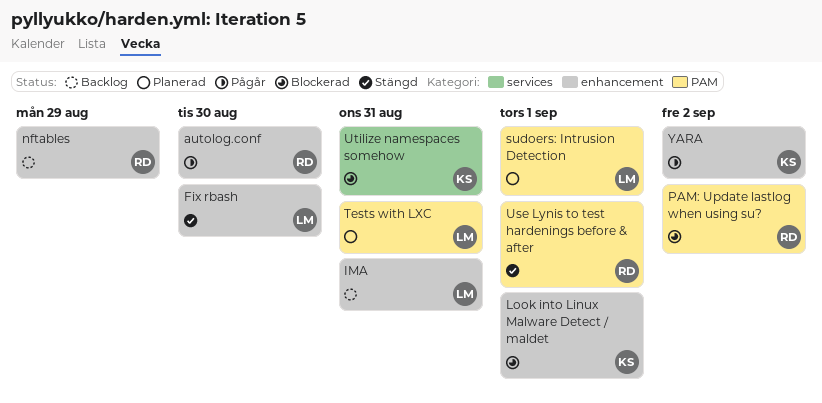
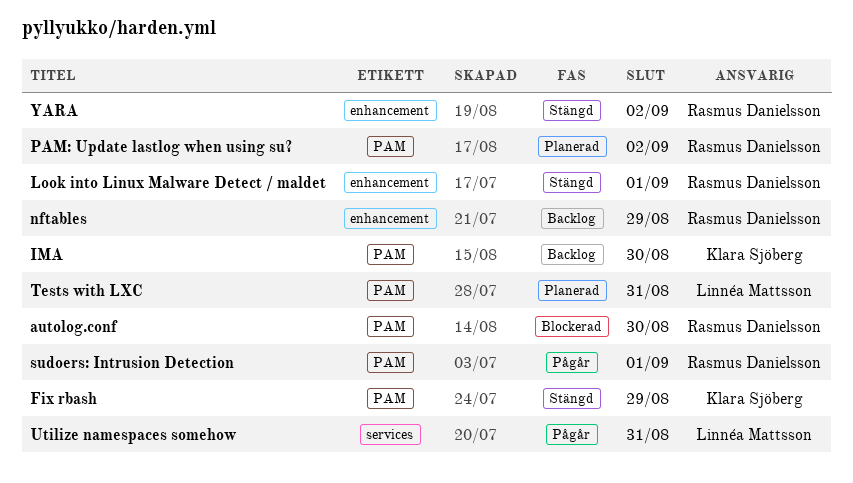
autolog.conf, status: Pågår -> Blockerad
autolog.conf, label: enhancement -> PAM
Fix rbash, owner: Linnéa Mattsson -> Klara Sjöberg
Fix rbash, label: enhancement -> PAM
Fix rbash, due: Aug 30 -> Aug 29
IMA, owner: Linnéa Mattsson -> Klara Sjöberg
IMA, label: enhancement -> PAM
IMA, due: Aug 31 -> Aug 30
Look into Linux Malware Detect / maldet, status: Blockerad -> Stängd
Look into Linux Malware Detect / maldet, owner: Klara Sjöberg -> Rasmus Danielsson
PAM: Update lastlog when using su?, status: Blockerad -> Planerad
sudoers: Intrusion Detection, status: Planerad -> Pågår
sudoers: Intrusion Detection, owner: Linnéa Mattsson -> Rasmus Danielsson
Use Lynis to test hardenings before & after: present -> none
Utilize namespaces somehow, status: Blockerad -> Pågår
Utilize namespaces somehow, owner: Klara Sjöberg -> Linnéa Mattsson
YARA, status: Pågår -> Stängd
YARA, owner: Klara Sjöberg -> Rasmus Danielsson

